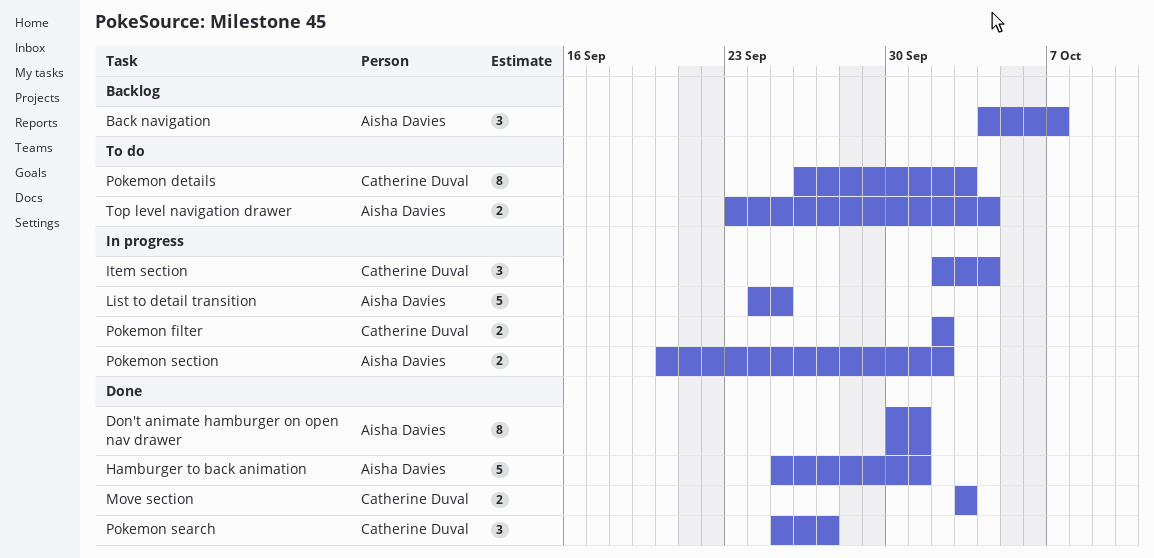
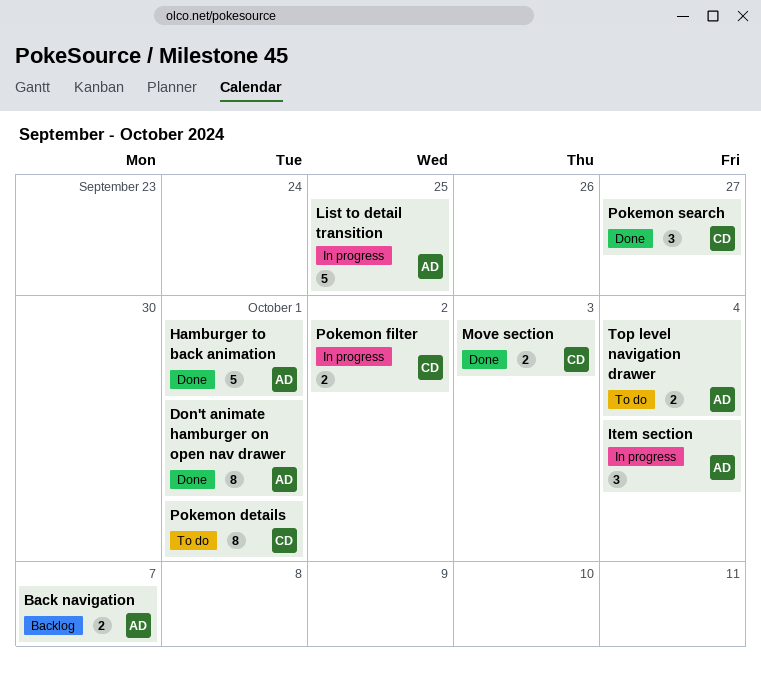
Back navigation, estimate: 3 -> 2
Item section, owner: Catherine Duval -> Aisha Davies
Pokemon details, due: Oct 3 -> Oct 1
Pokemon section: present -> none

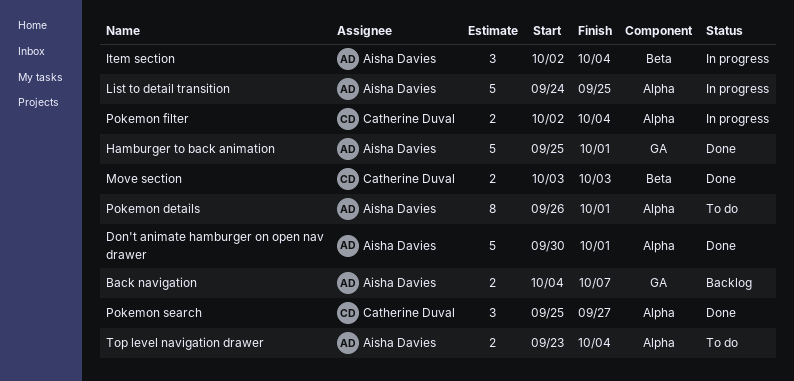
Don't animate hamburger on open nav drawer, estimate: 8 -> 5
Pokemon details, owner: Catherine Duval -> Aisha Davies
Pokemon filter, due: Oct 2 -> Oct 4

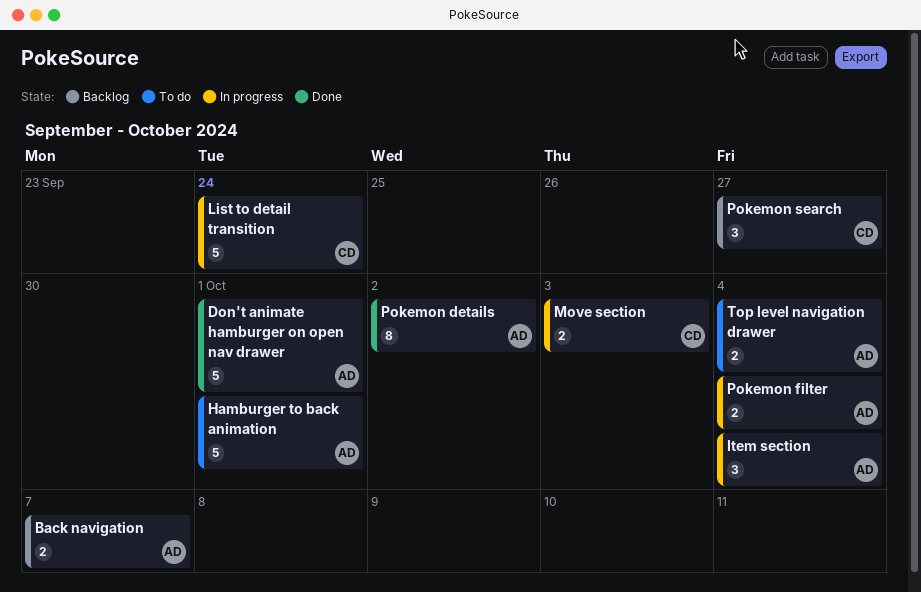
Hamburger to back animation, status: Done -> To do
List to detail transition, owner: Aisha Davies -> Catherine Duval
List to detail transition, due: Sep 25 -> Sep 24
Move section, status: Done -> In progress
Pokemon details, status: To do -> Done
Pokemon details, due: Oct 1 -> Oct 2
Pokemon filter, owner: Catherine Duval -> Aisha Davies
Pokemon search, status: Done -> Backlog

